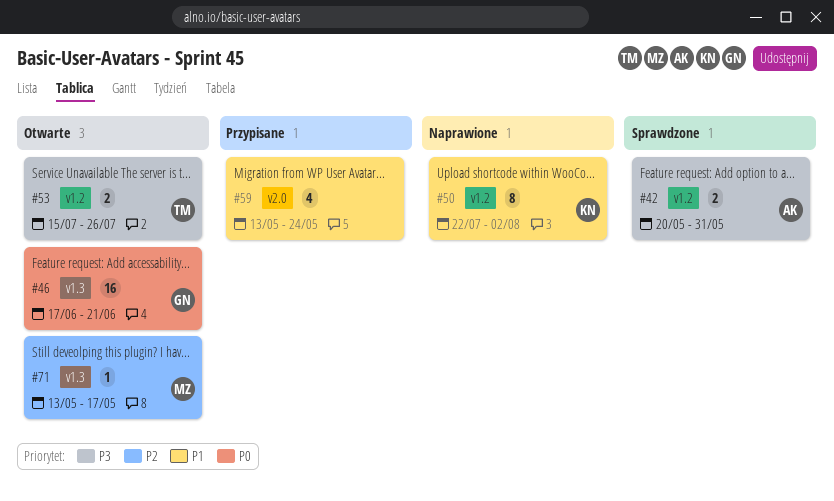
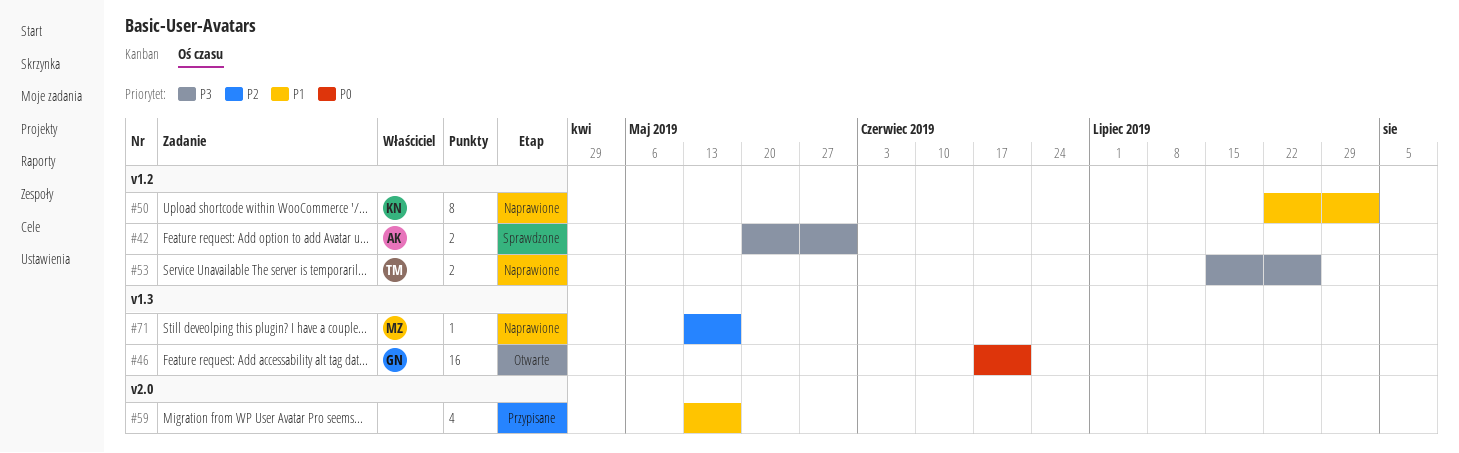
#53, status: Otwarte -> Naprawione
#59, due: May 24 -> May 17
#71, status: Otwarte -> Naprawione

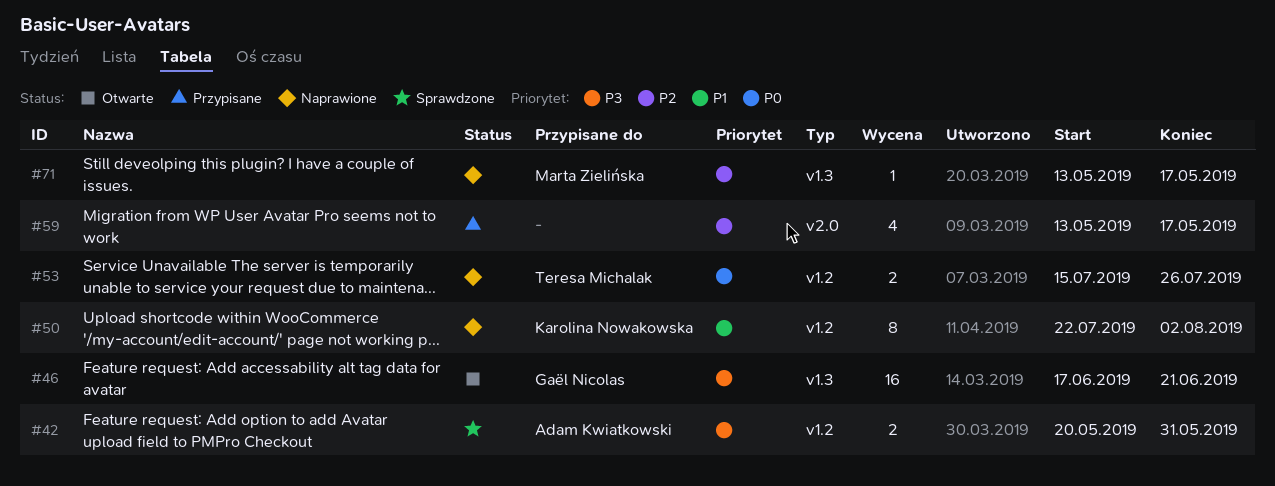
#46, priority: P0 -> P3
#53, priority: P3 -> P0
#59, priority: P1 -> P2

